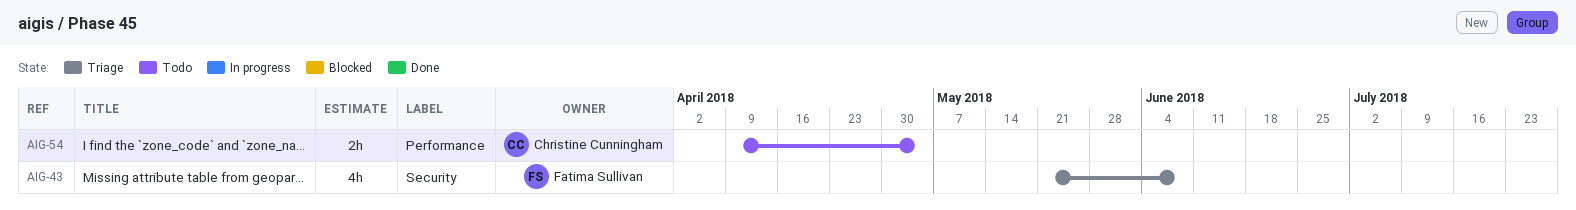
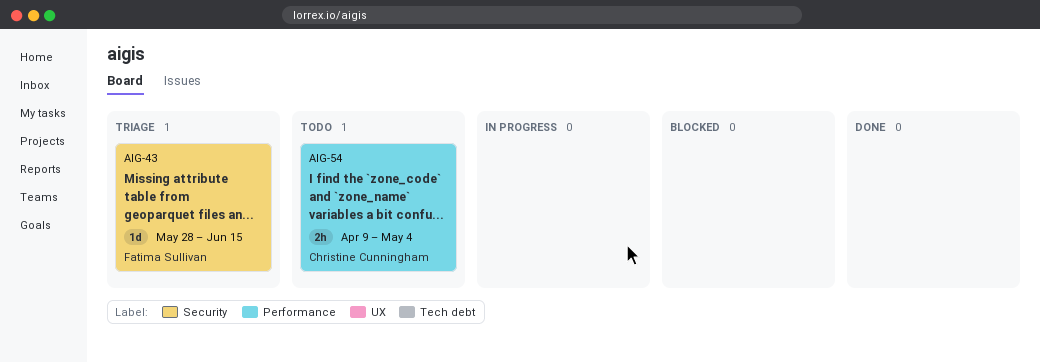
AIG-43, estimate: 4h -> 1d
AIG-43, start: May 21 -> May 28
AIG-43, due: Jun 8 -> Jun 15

